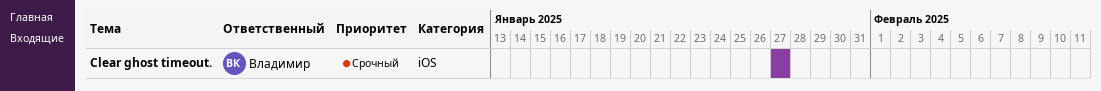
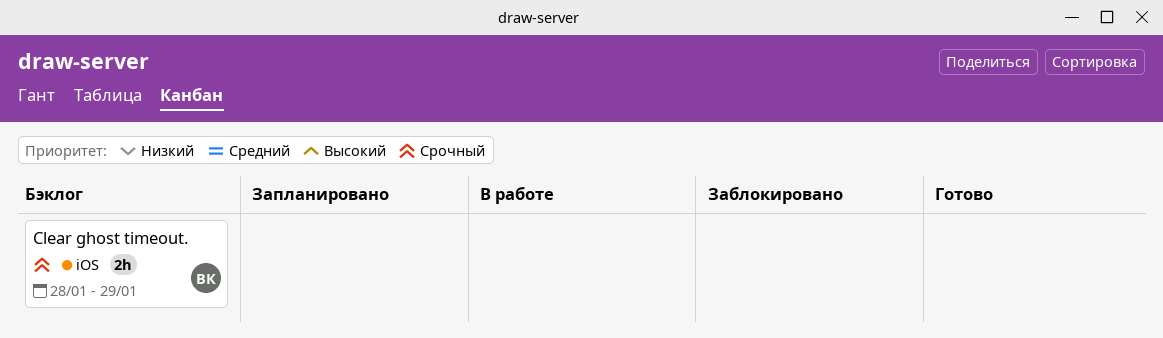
Clear ghost timeout., start: Jan 27 -> Jan 28
Clear ghost timeout., due: Jan 27 -> Jan 29

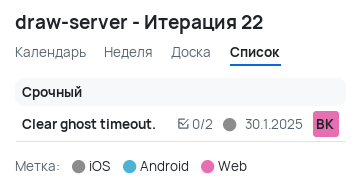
Clear ghost timeout., due: Jan 29 -> Jan 30

